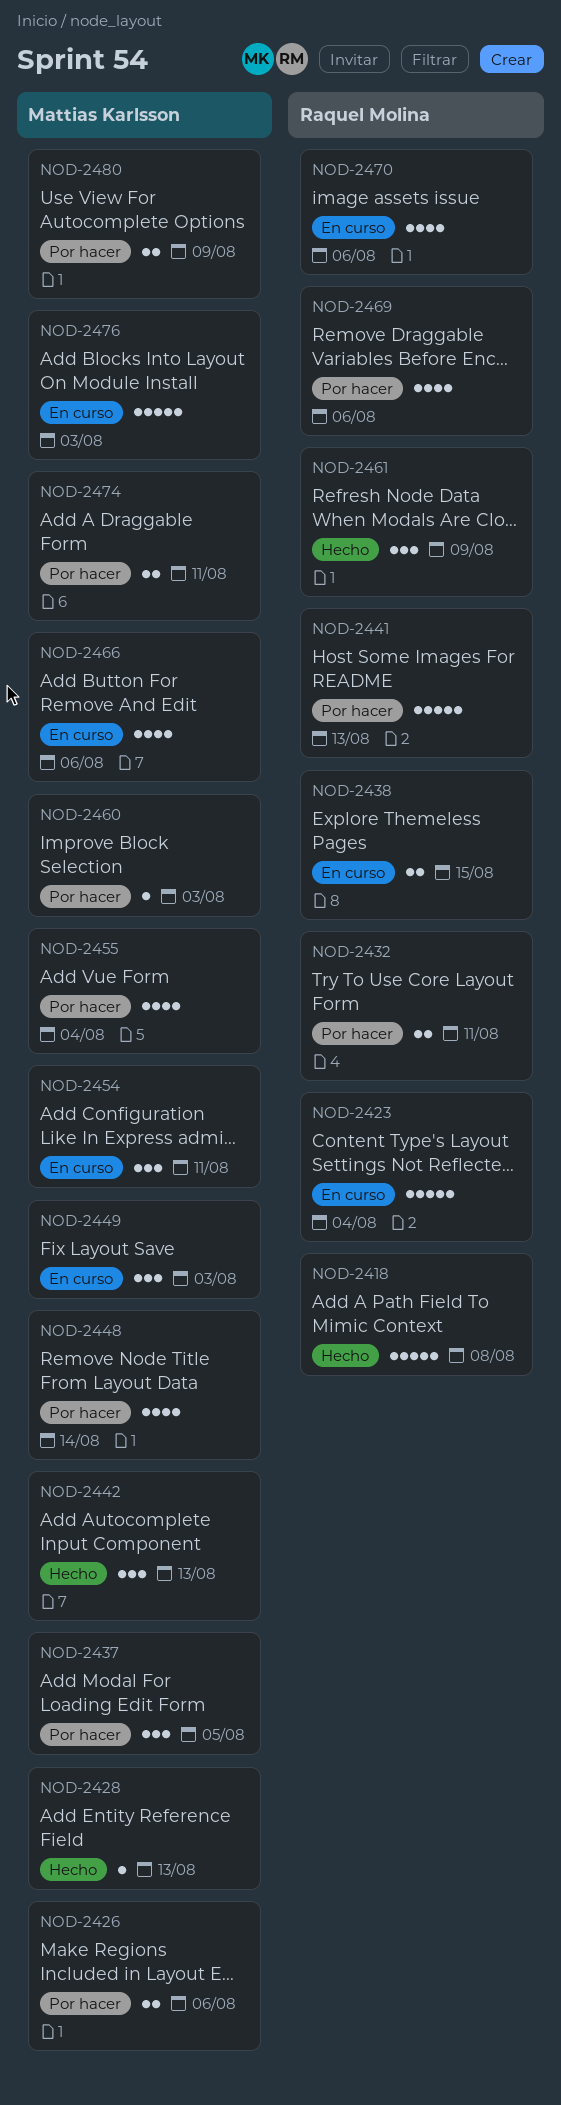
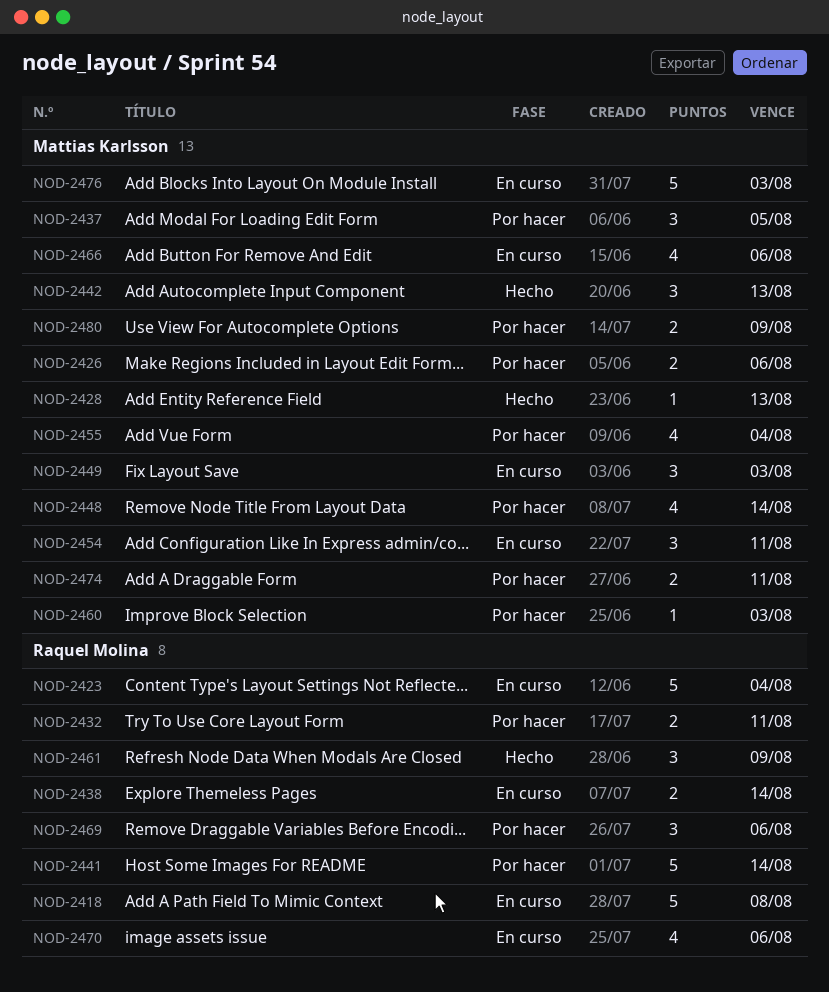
NOD-2418, status: Hecho -> En curso
NOD-2438, due: Aug 15 -> Aug 14
NOD-2441, due: Aug 13 -> Aug 14
NOD-2469, estimate: 4 -> 3

